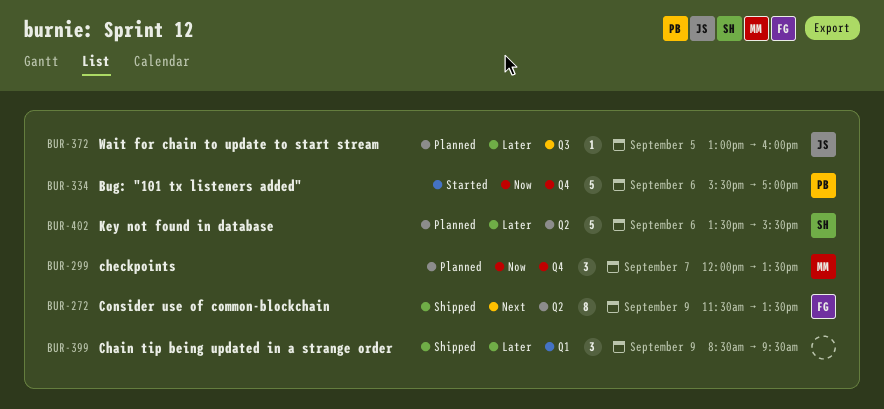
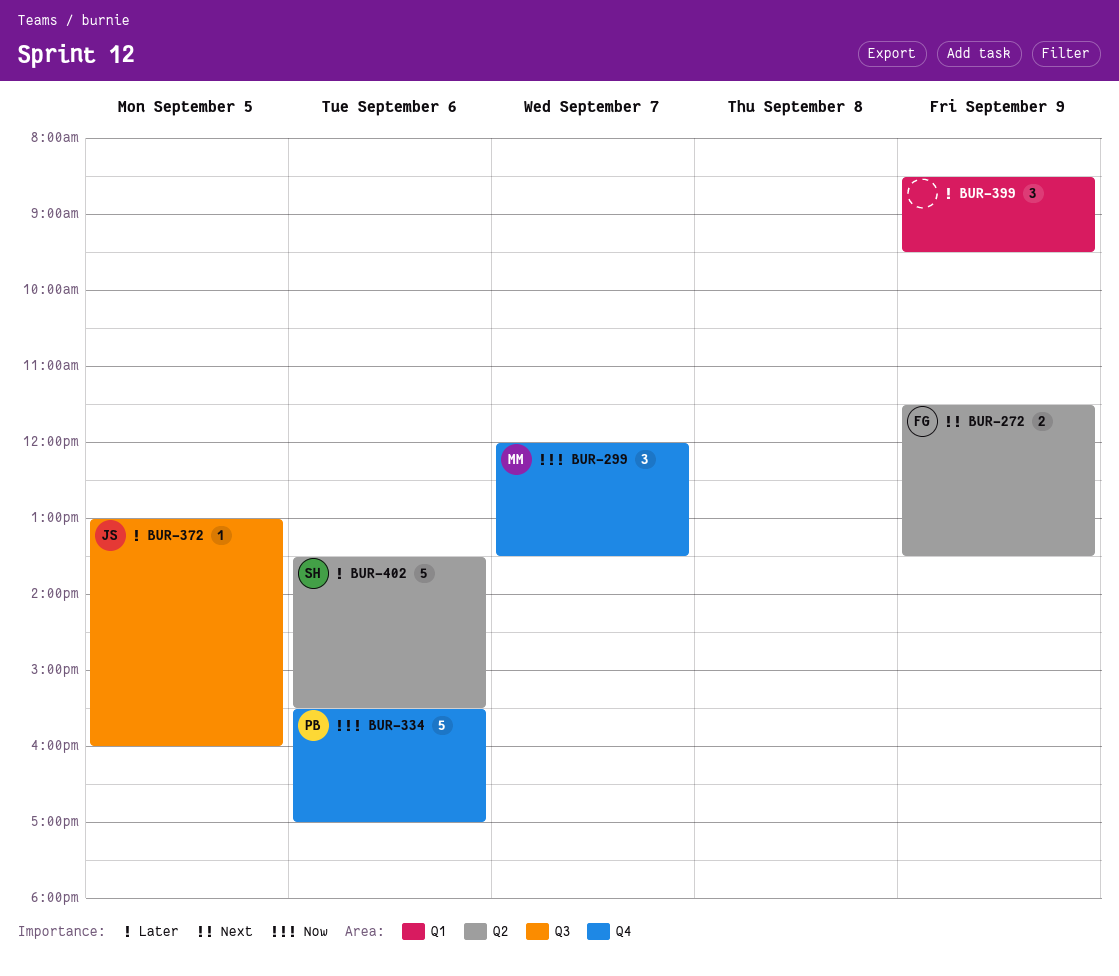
BUR-272, estimate: 8 -> 2

